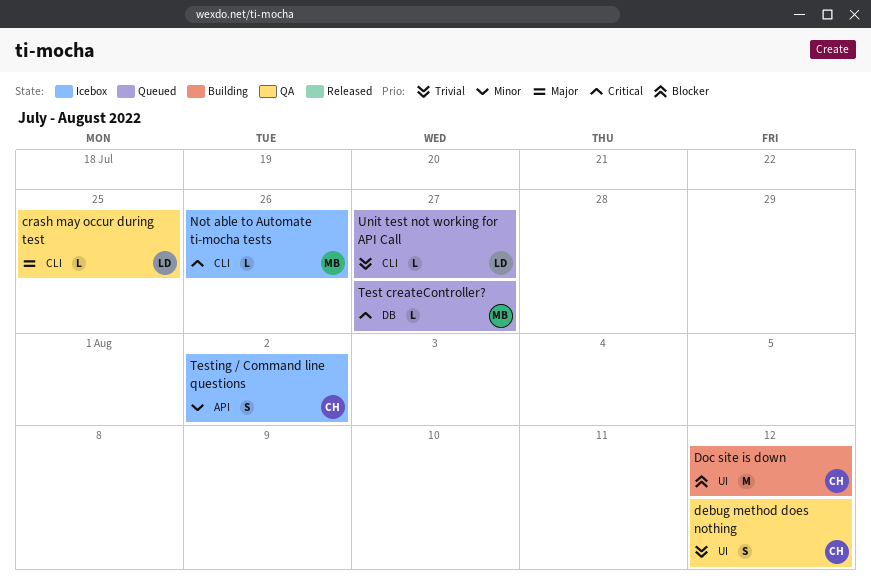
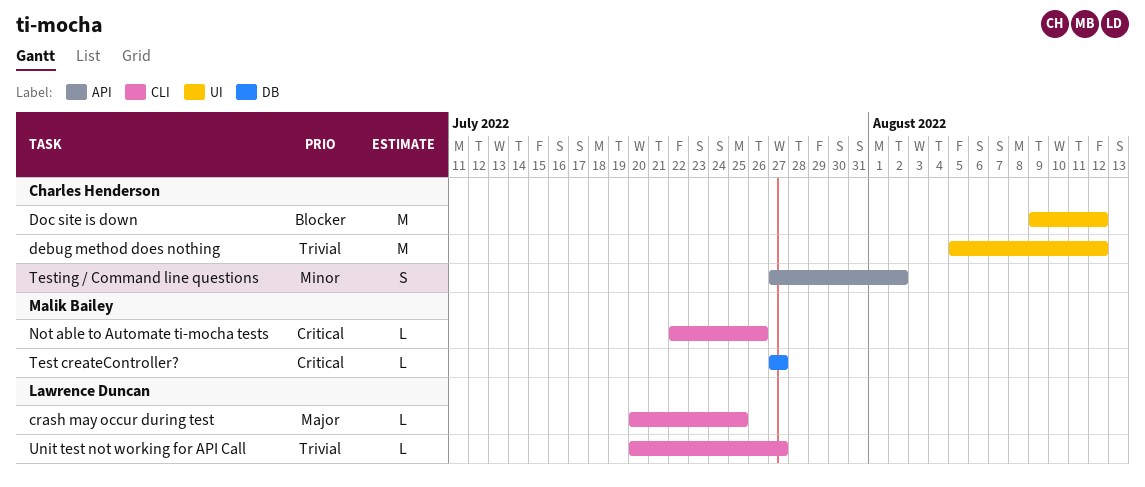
debug method does nothing, estimate: S -> M

